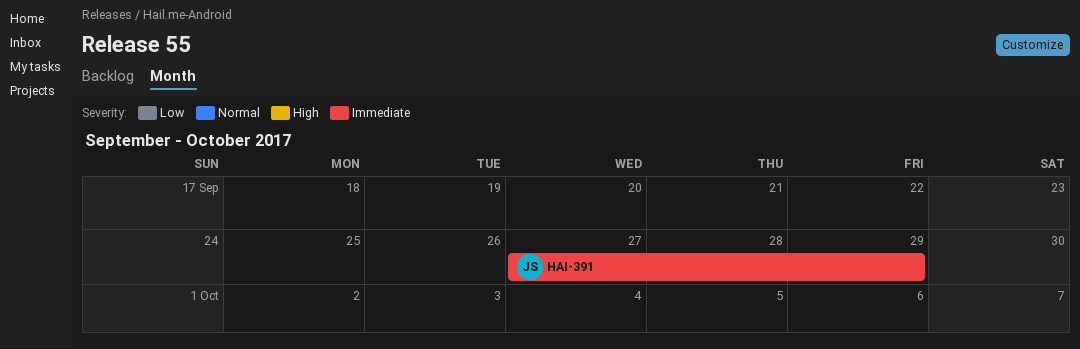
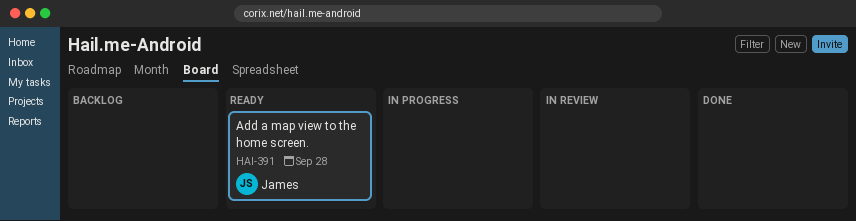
HAI-391, due: Sep 29 -> Sep 28

